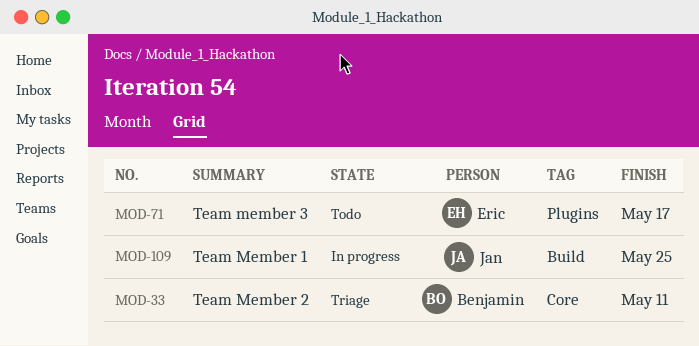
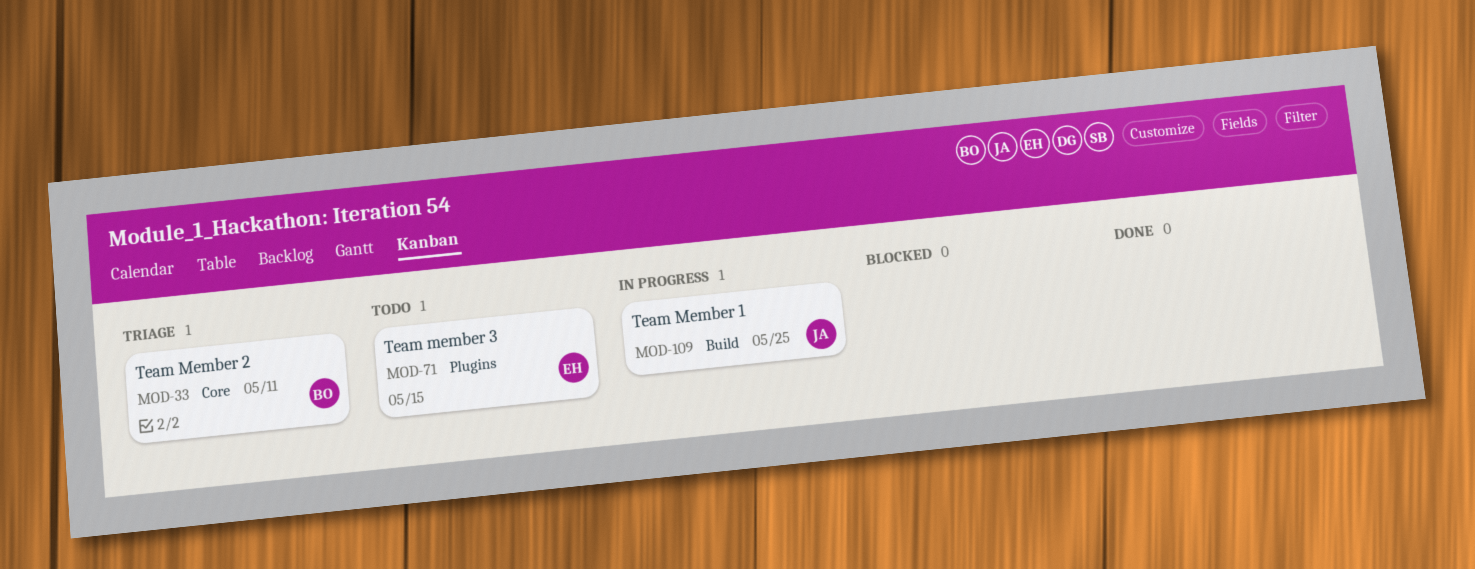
MOD-71, due: May 17 -> May 15

